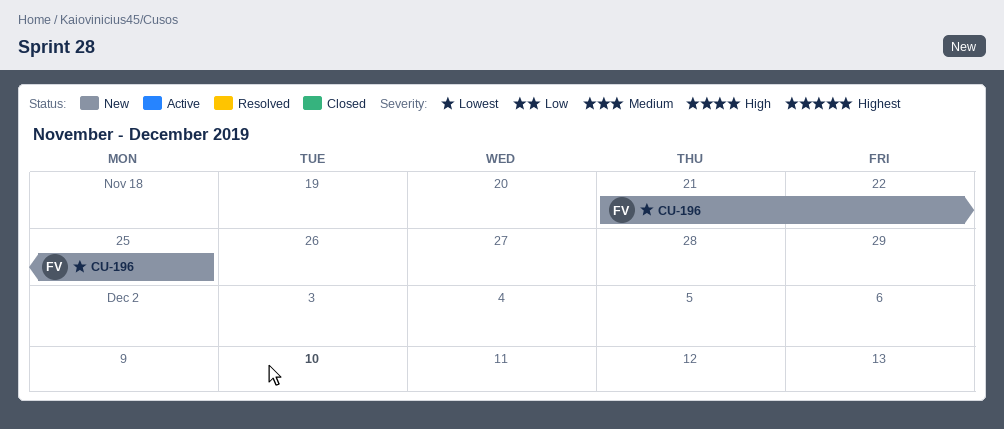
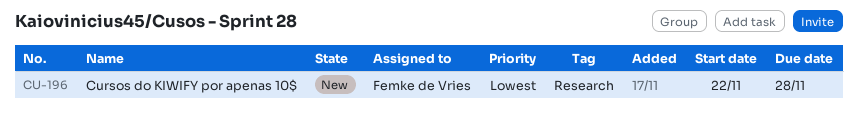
CU-196, start: Nov 21 -> Nov 22
CU-196, due: Nov 25 -> Nov 28

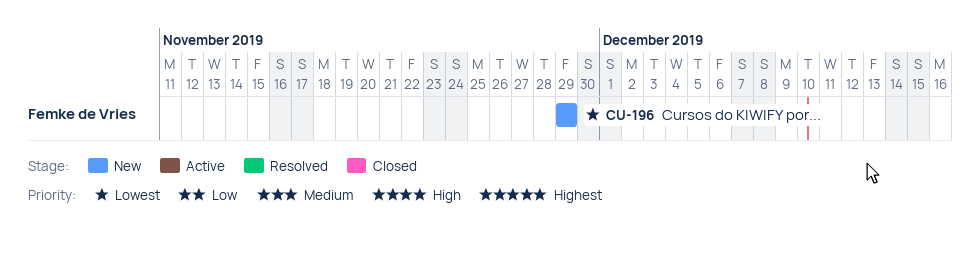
CU-196, start: Nov 22 -> Nov 29
CU-196, due: Nov 28 -> Nov 29

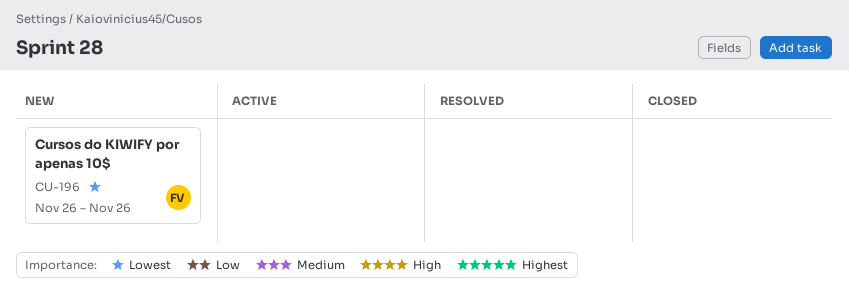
CU-196, start: Nov 29 -> Nov 26
CU-196, due: Nov 29 -> Nov 26

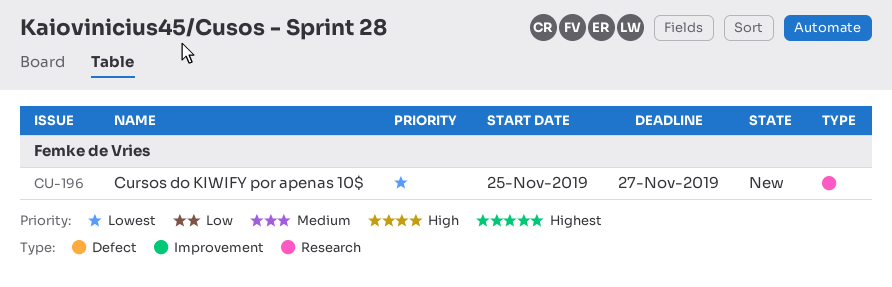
CU-196, start: Nov 26 -> Nov 25
CU-196, due: Nov 26 -> Nov 27

